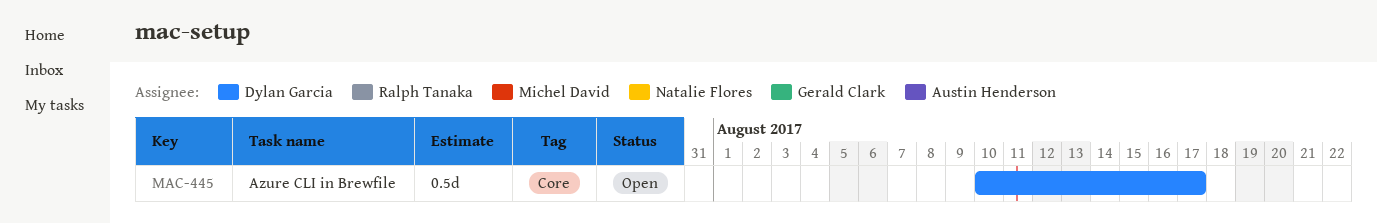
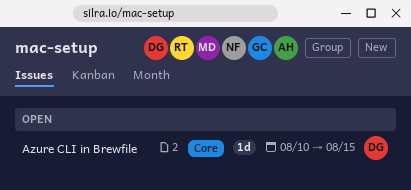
Azure CLI in Brewfile, estimate: 0.5d -> 1d
Azure CLI in Brewfile, due: Aug 17 -> Aug 15

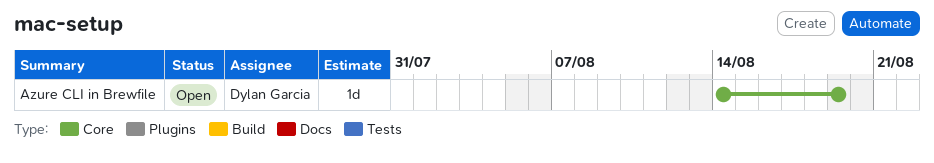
Azure CLI in Brewfile, start: Aug 10 -> Aug 14
Azure CLI in Brewfile, due: Aug 15 -> Aug 19

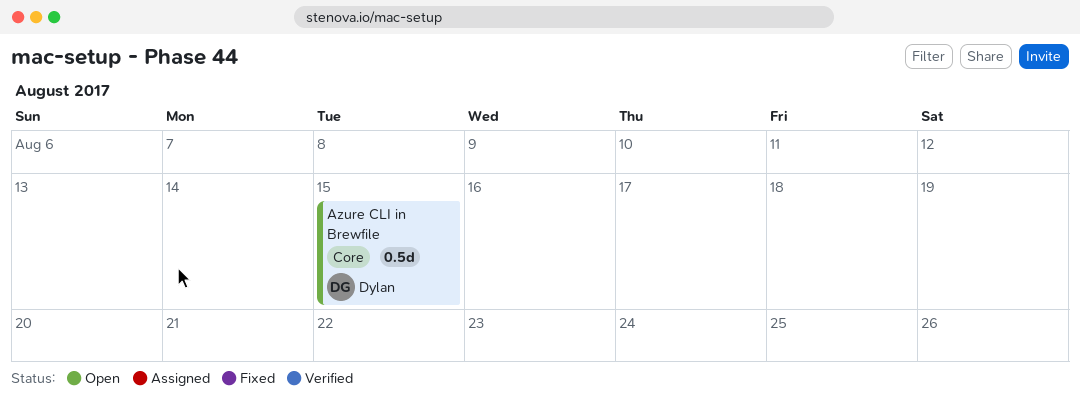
Azure CLI in Brewfile, estimate: 1d -> 0.5d
Azure CLI in Brewfile, due: Aug 19 -> Aug 15

